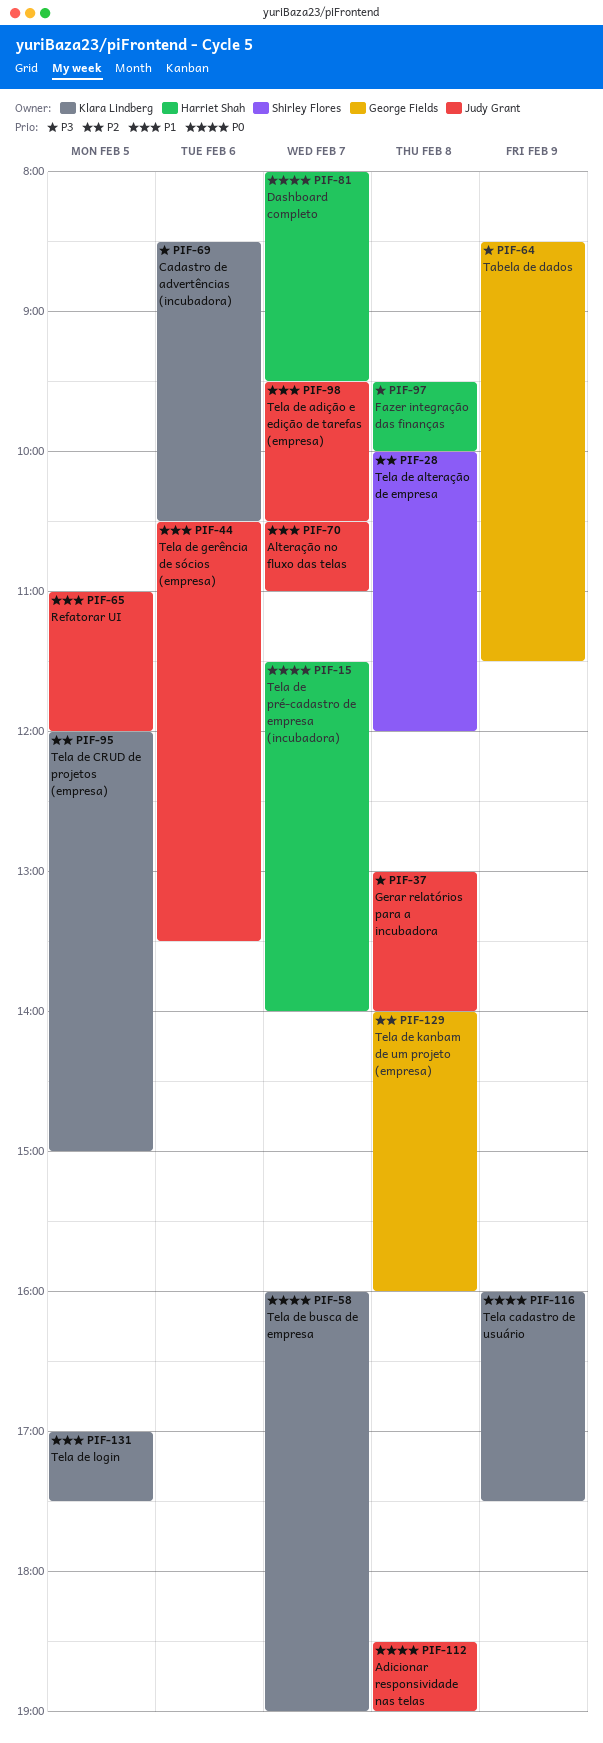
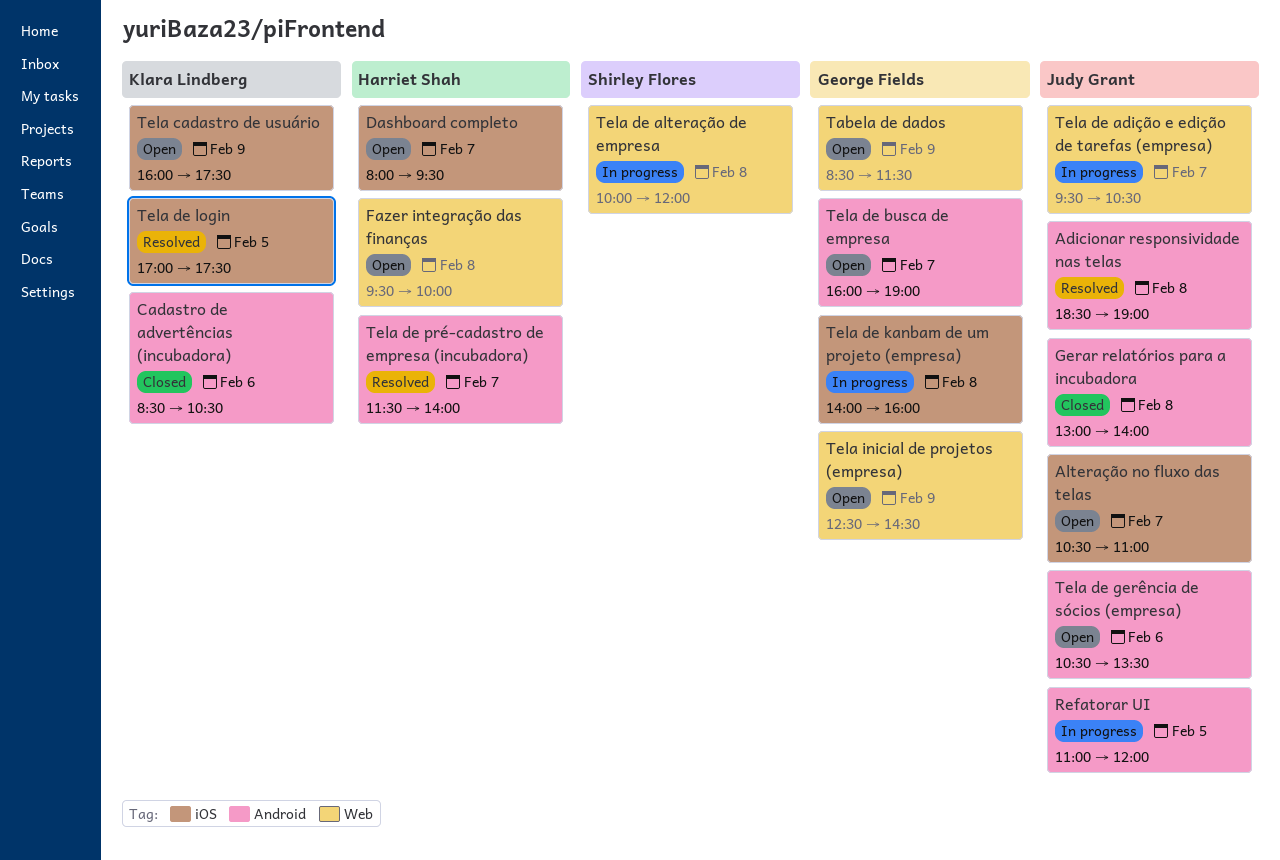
Tela de busca de empresa, owner: Klara Lindberg -> George Fields
Tela de CRUD de projetos (empresa): present -> none
Tela inicial de projetos (empresa): none -> present

